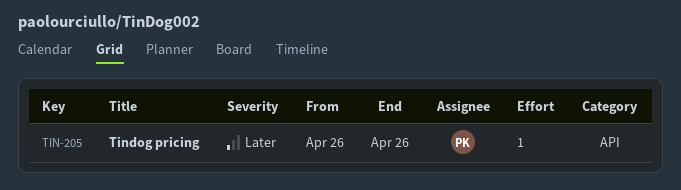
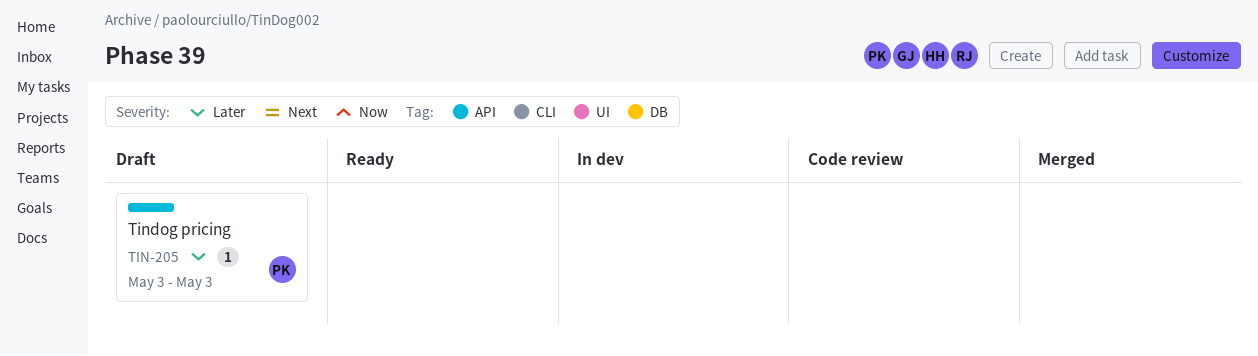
TIN-205, start: Apr 26 -> May 3
TIN-205, due: Apr 26 -> May 3

